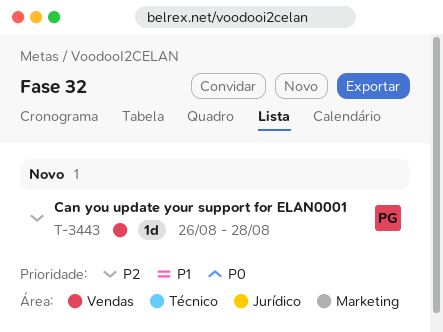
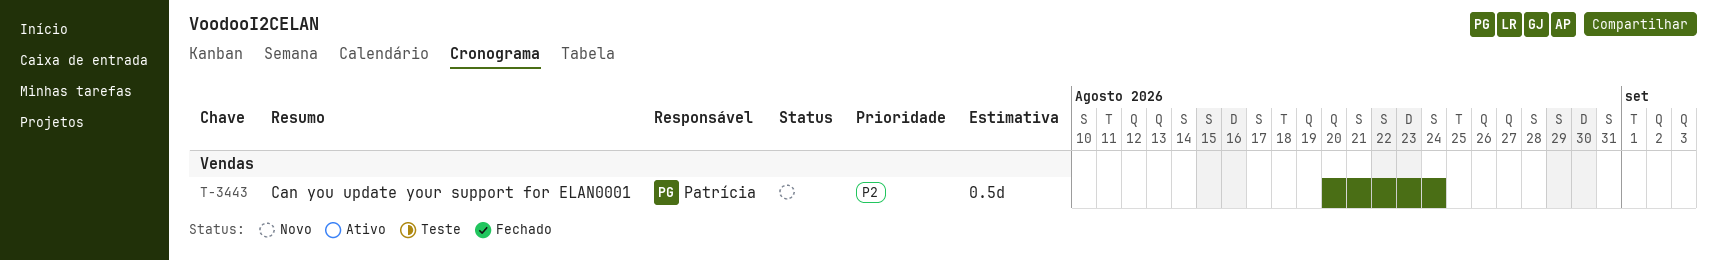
T-3443, estimate: 1d -> 0.5d
T-3443, start: Aug 26 -> Aug 20
T-3443, due: Aug 28 -> Aug 24

